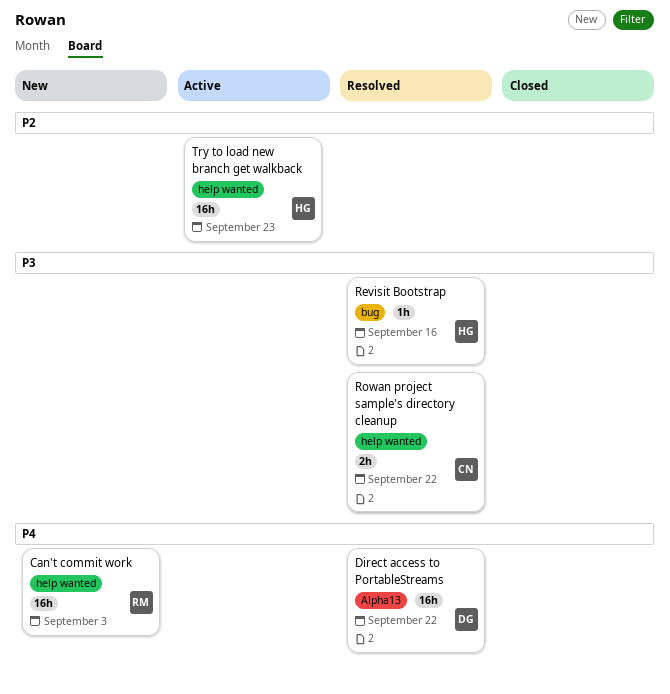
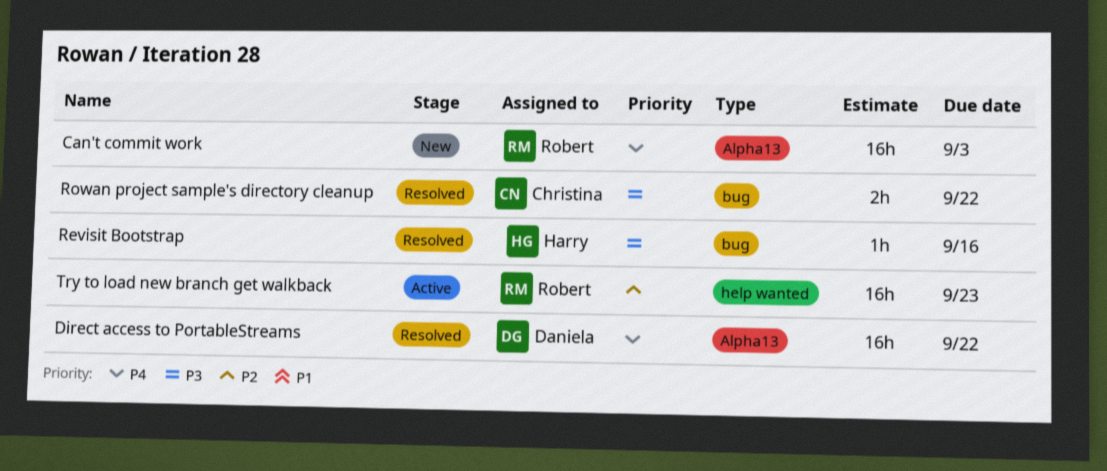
Can't commit work, label: help wanted -> Alpha13
Rowan project sample's directory cleanup, label: help wanted -> bug
Try to load new branch get walkback, owner: Harry -> Robert

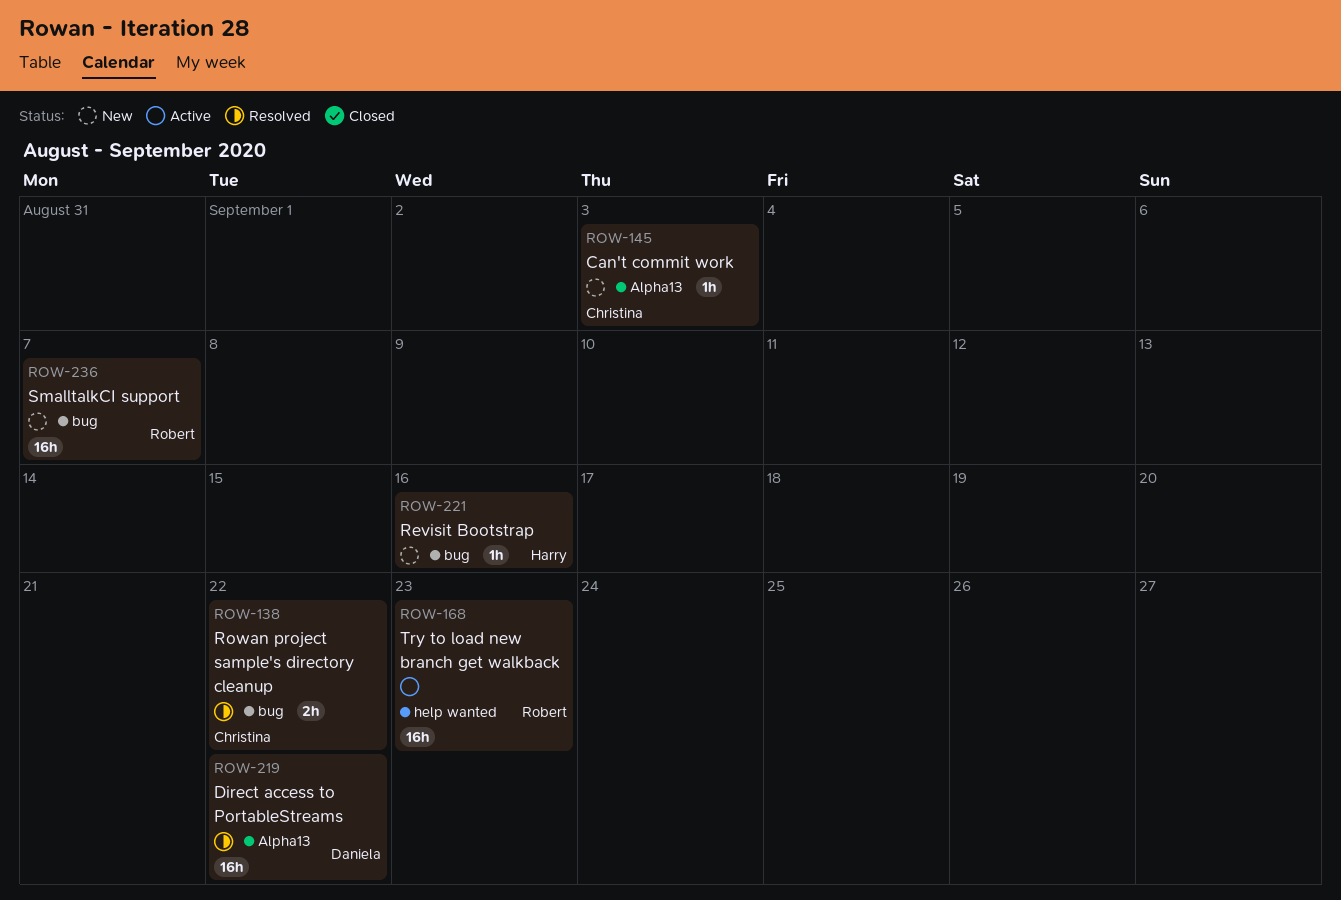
Can't commit work, owner: Robert -> Christina
Can't commit work, estimate: 16h -> 1h
Revisit Bootstrap, status: Resolved -> New
SmalltalkCI support: none -> present

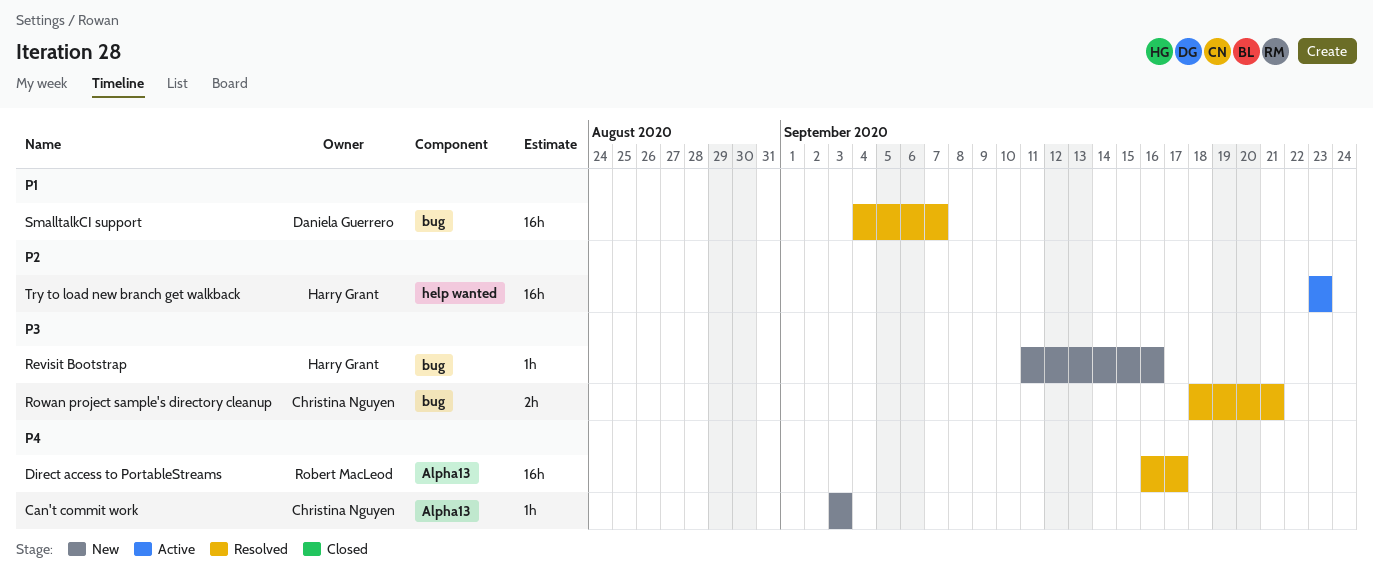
Direct access to PortableStreams, owner: Daniela Guerrero -> Robert MacLeod
Direct access to PortableStreams, due: Sep 22 -> Sep 17
Rowan project sample's directory cleanup, due: Sep 22 -> Sep 21
SmalltalkCI support, status: New -> Resolved
SmalltalkCI support, owner: Robert MacLeod -> Daniela Guerrero
Try to load new branch get walkback, owner: Robert MacLeod -> Harry Grant

